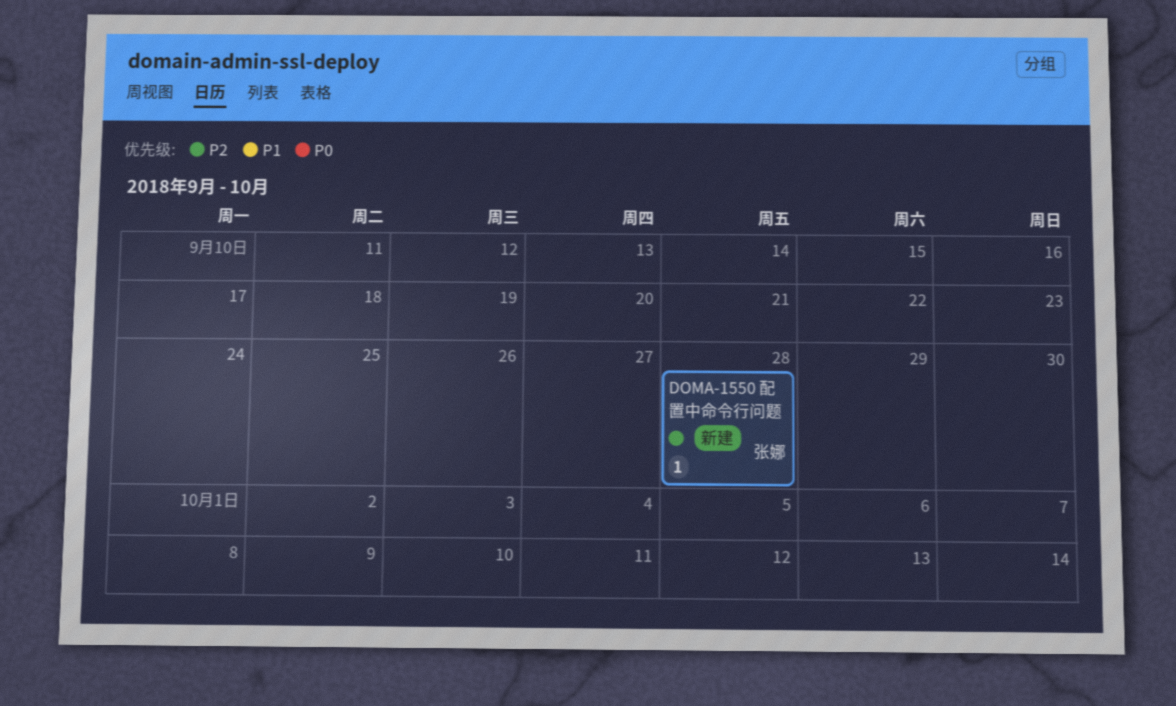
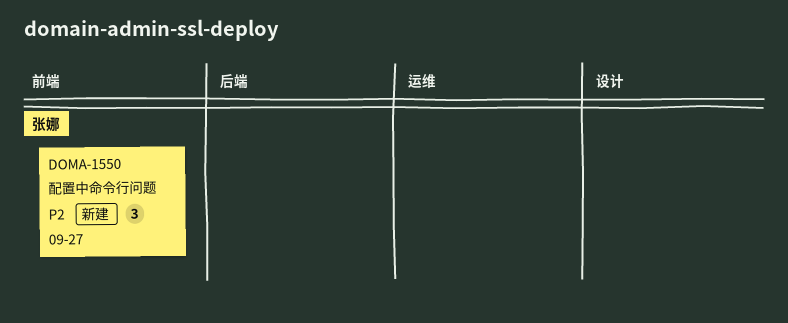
DOMA-1550, estimate: 1 -> 3
DOMA-1550, due: Sep 28 -> Sep 27

